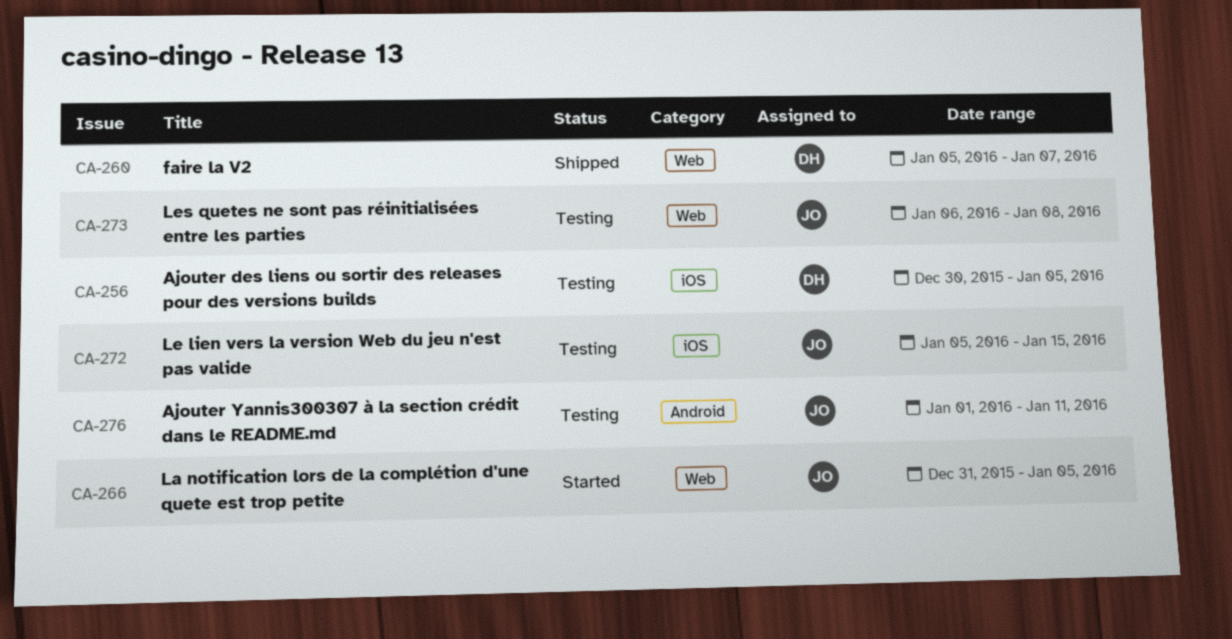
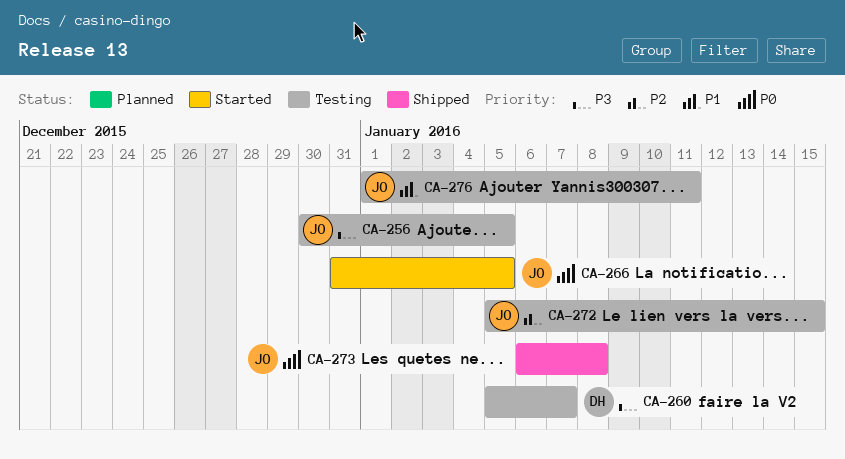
CA-256, owner: DH -> JO
CA-260, status: Shipped -> Testing
CA-273, status: Testing -> Shipped

